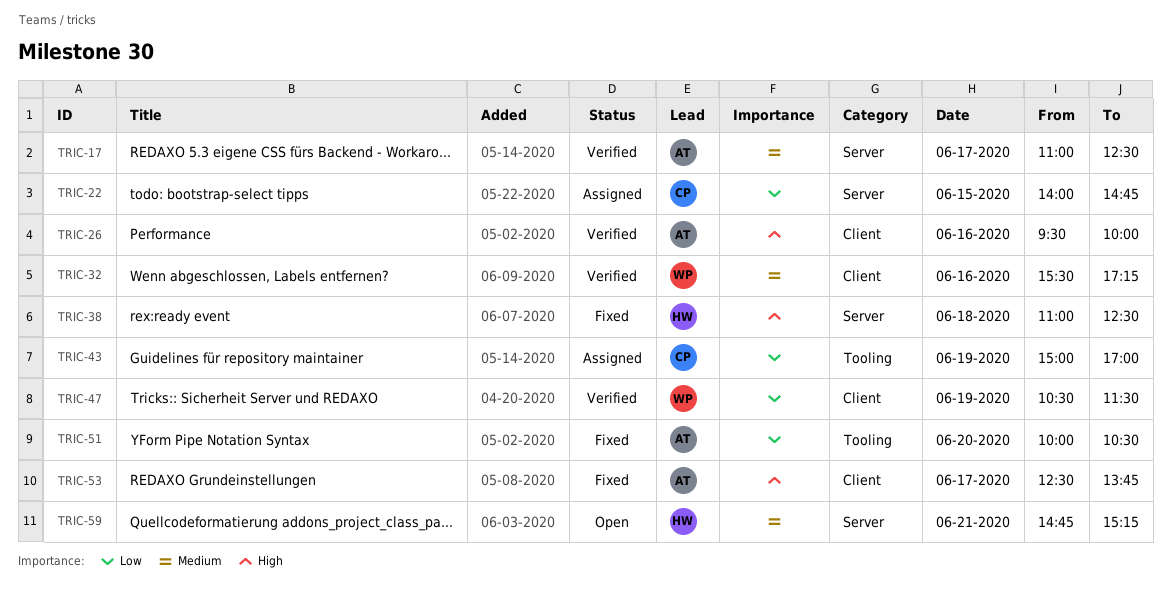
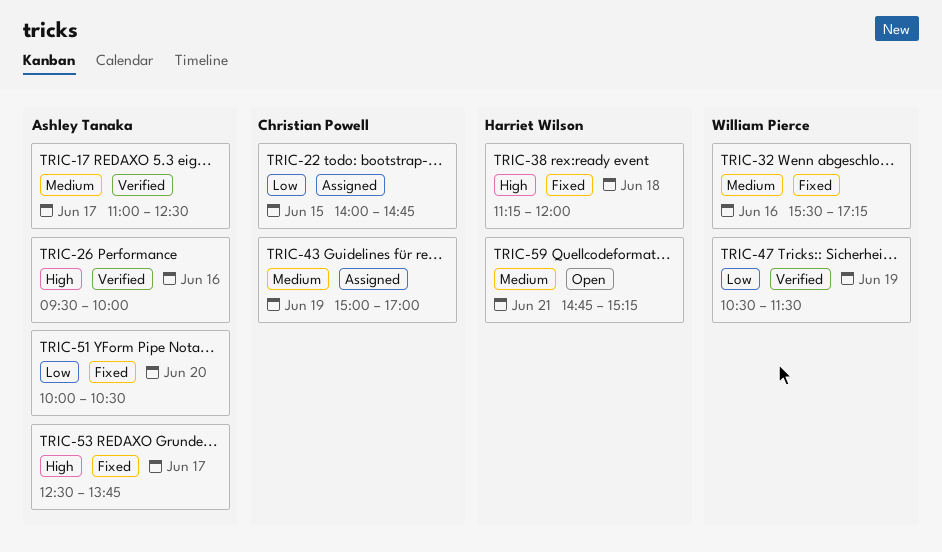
TRIC-32, status: Verified -> Fixed
TRIC-38, begins: 11:00 -> 11:15
TRIC-38, ends: 12:30 -> 12:00
TRIC-43, priority: Low -> Medium

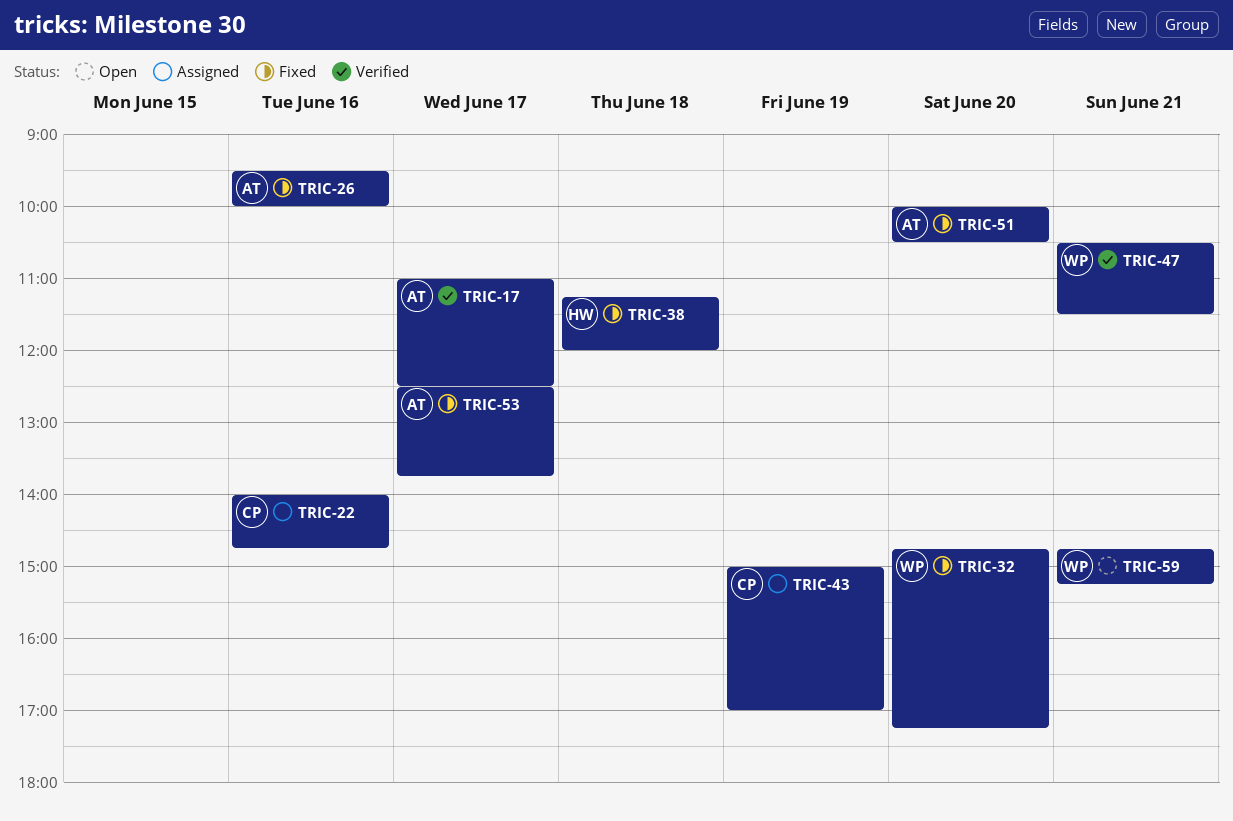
TRIC-22, day: Jun 15 -> Jun 16
TRIC-26, status: Verified -> Fixed
TRIC-32, day: Jun 16 -> Jun 20
TRIC-32, begins: 15:30 -> 14:45
TRIC-47, day: Jun 19 -> Jun 21
TRIC-59, owner: Harriet Wilson -> William Pierce

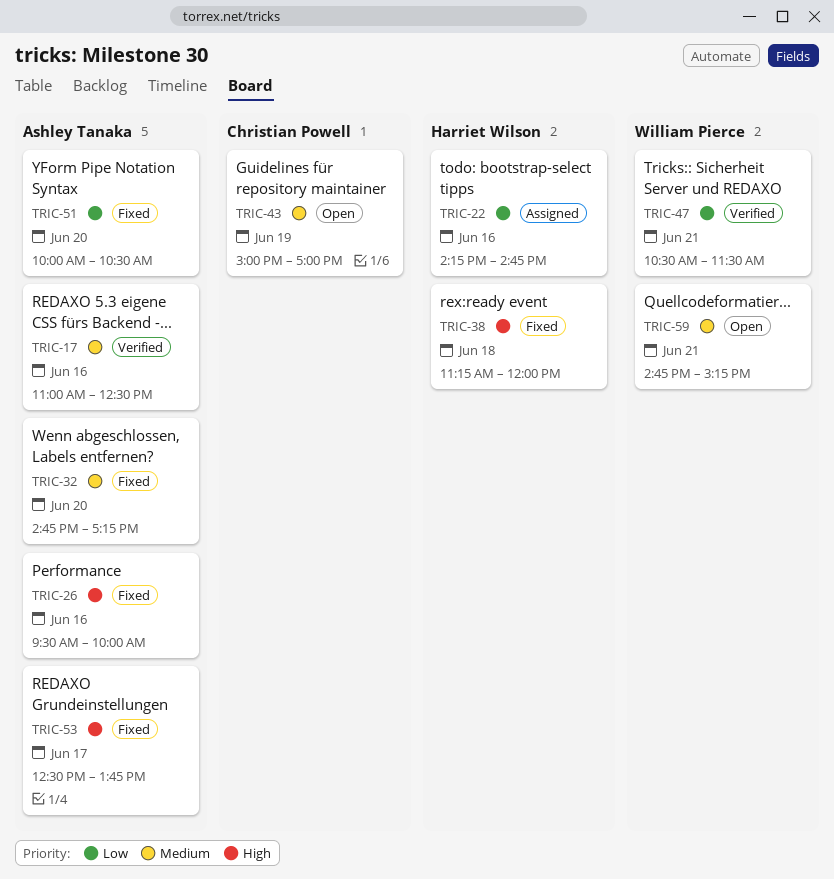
TRIC-17, day: Jun 17 -> Jun 16
TRIC-22, owner: Christian Powell -> Harriet Wilson
TRIC-22, begins: 14:00 -> 14:15
TRIC-32, owner: William Pierce -> Ashley Tanaka
TRIC-43, status: Assigned -> Open

